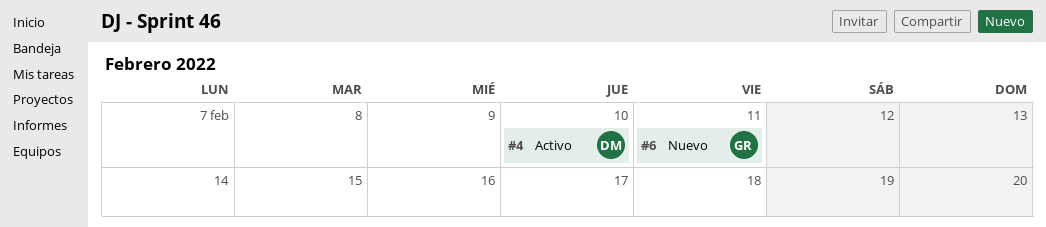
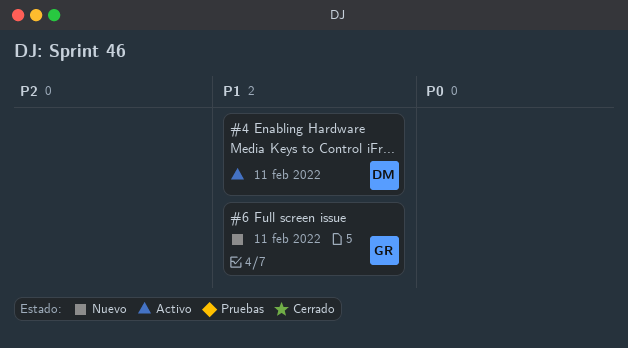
#4, due: Feb 10 -> Feb 11

